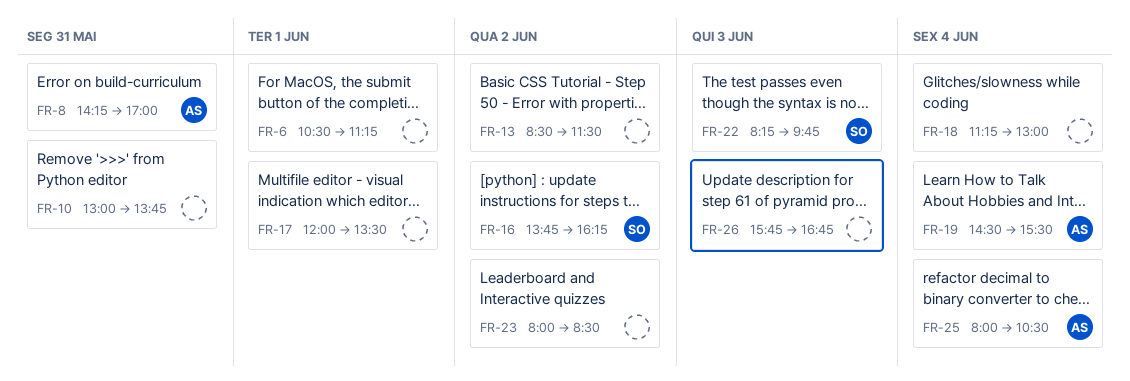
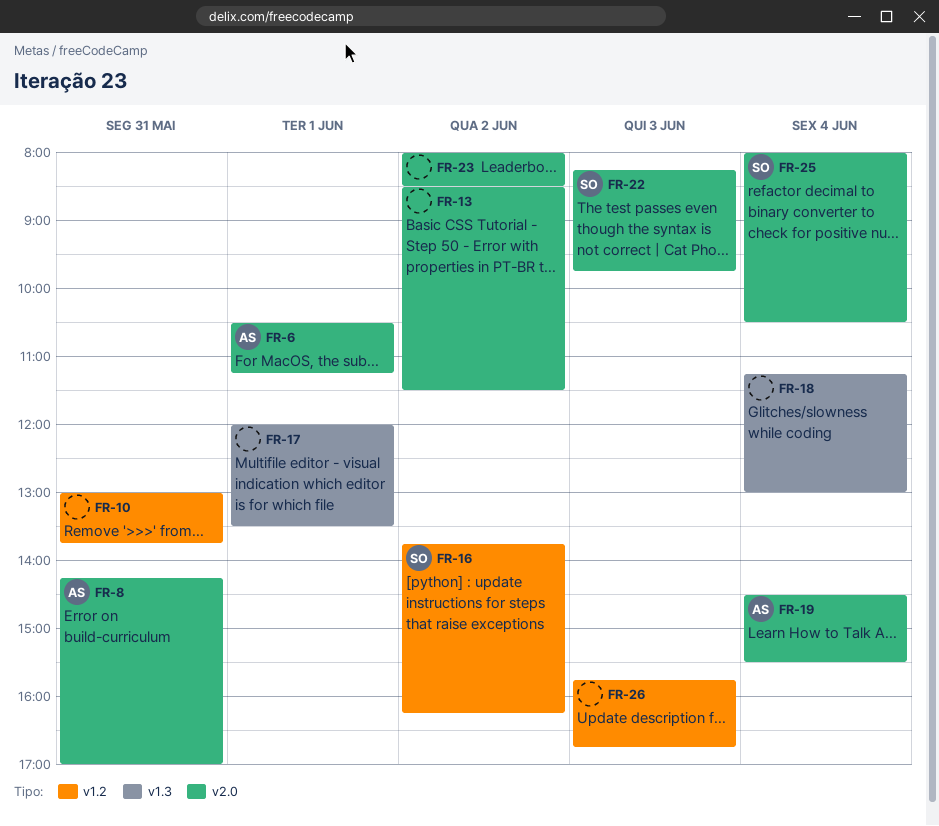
FR-6, owner: none -> AS
FR-25, owner: AS -> SO

